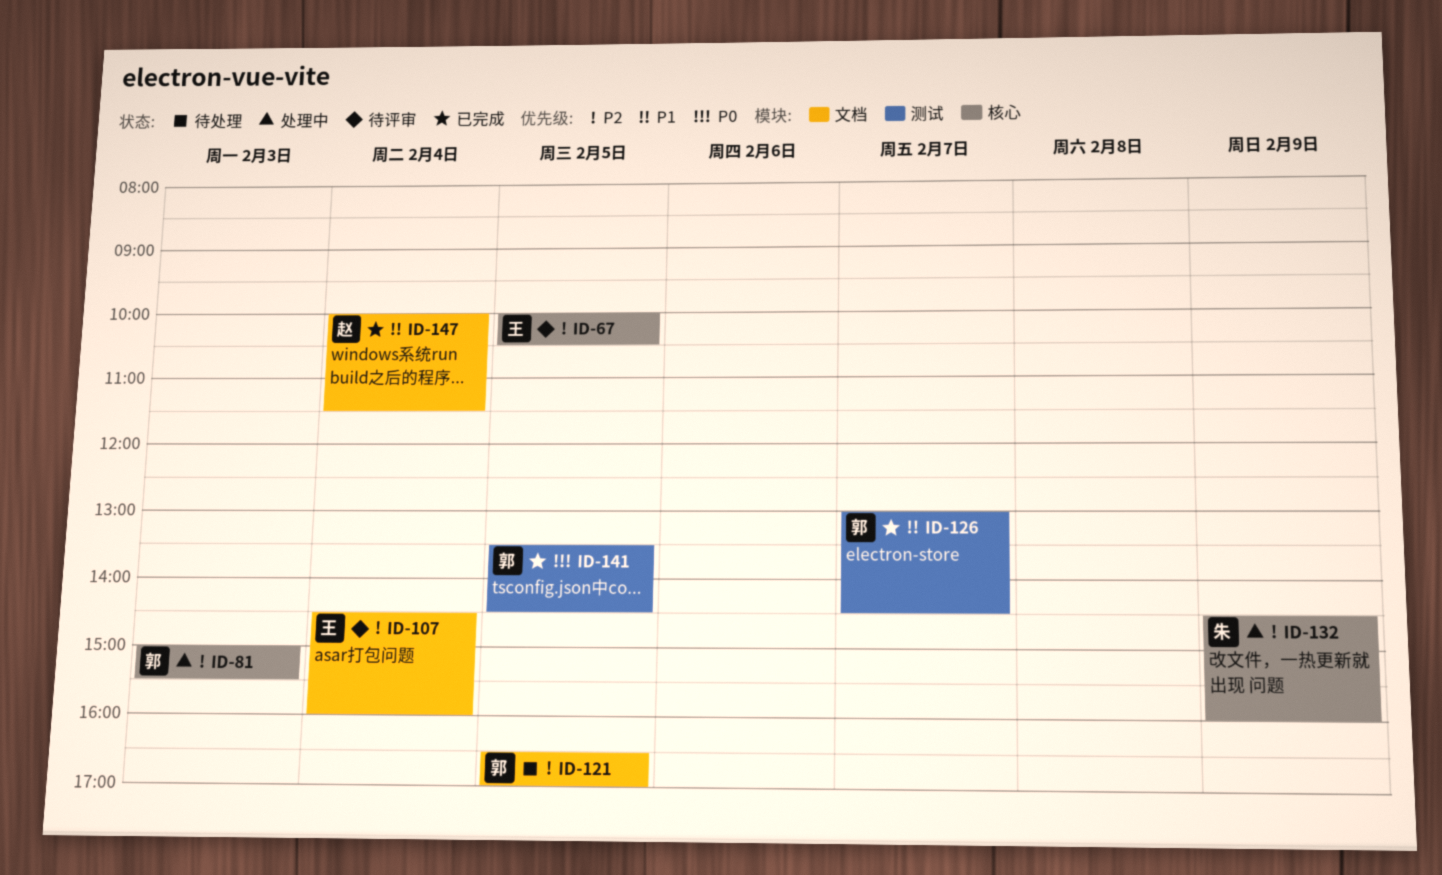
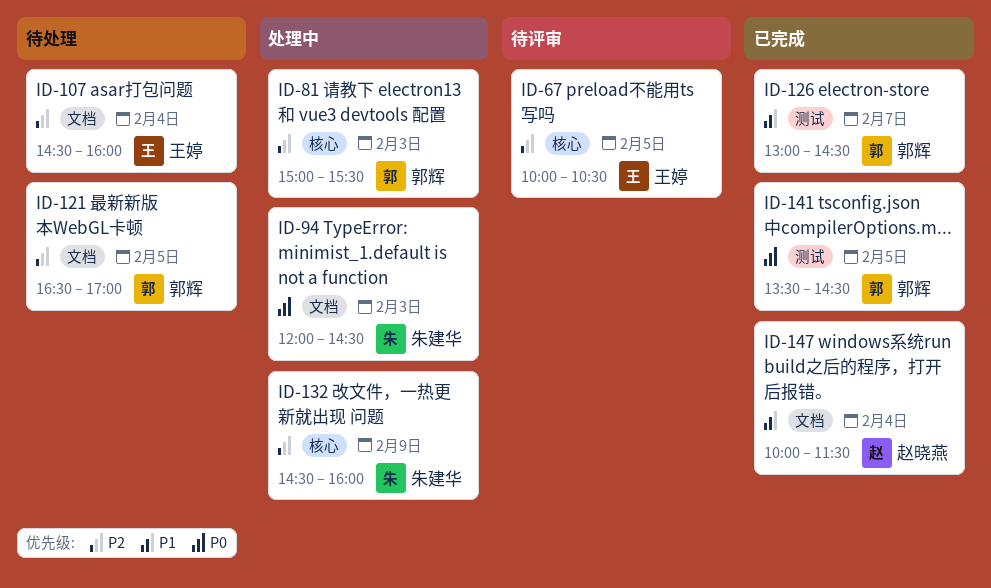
ID-94: none -> present
ID-107, status: 待评审 -> 待处理

